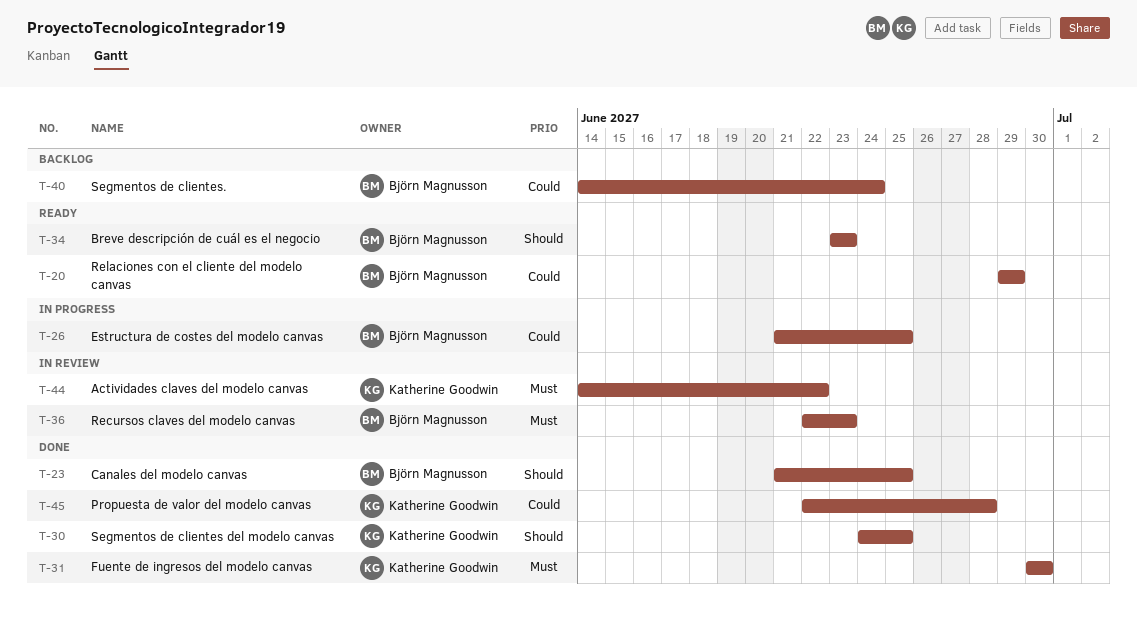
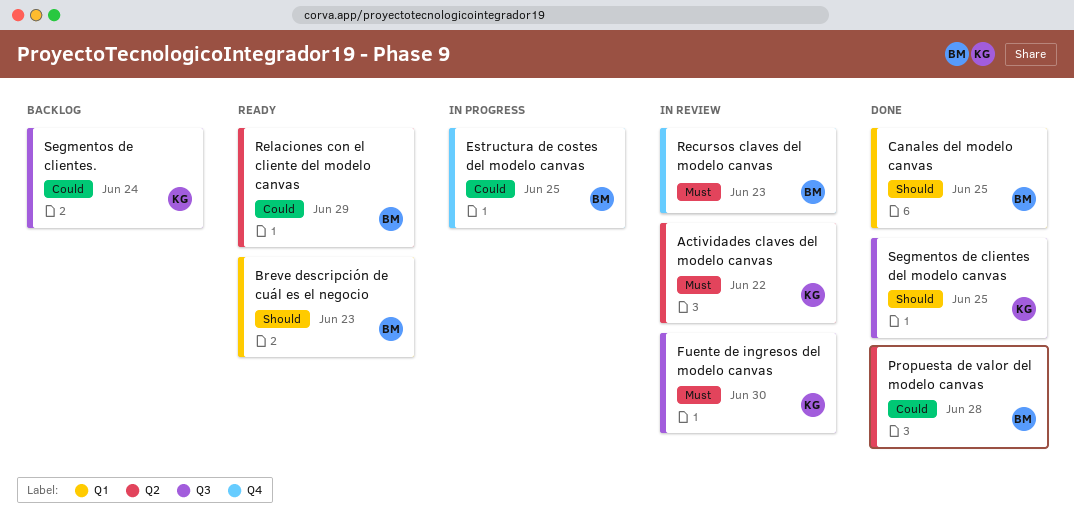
Fuente de ingresos del modelo canvas, status: Done -> In review
Propuesta de valor del modelo canvas, owner: Katherine Goodwin -> Björn Magnusson
Segmentos de clientes., owner: Björn Magnusson -> Katherine Goodwin

